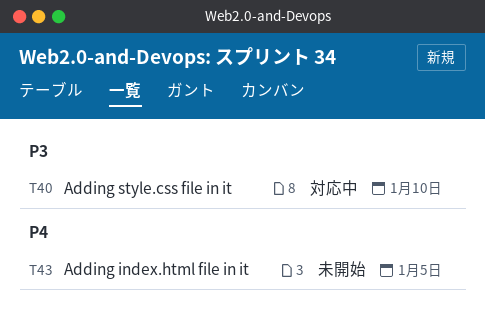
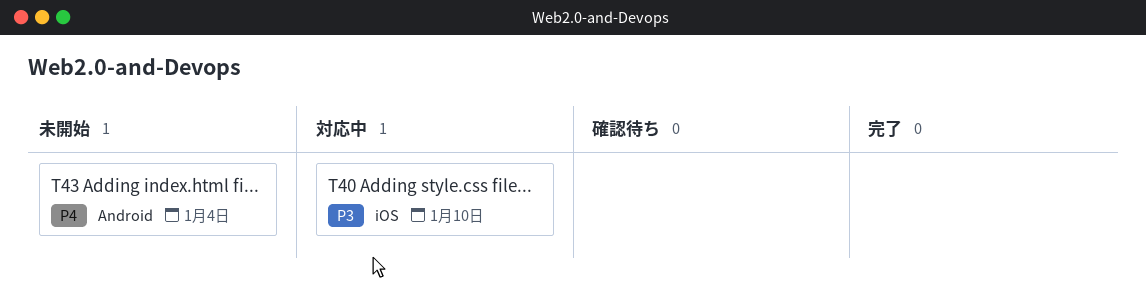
T43, due: Jan 5 -> Jan 4

